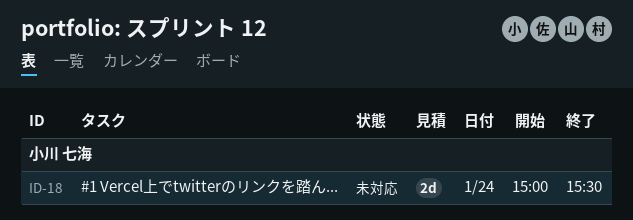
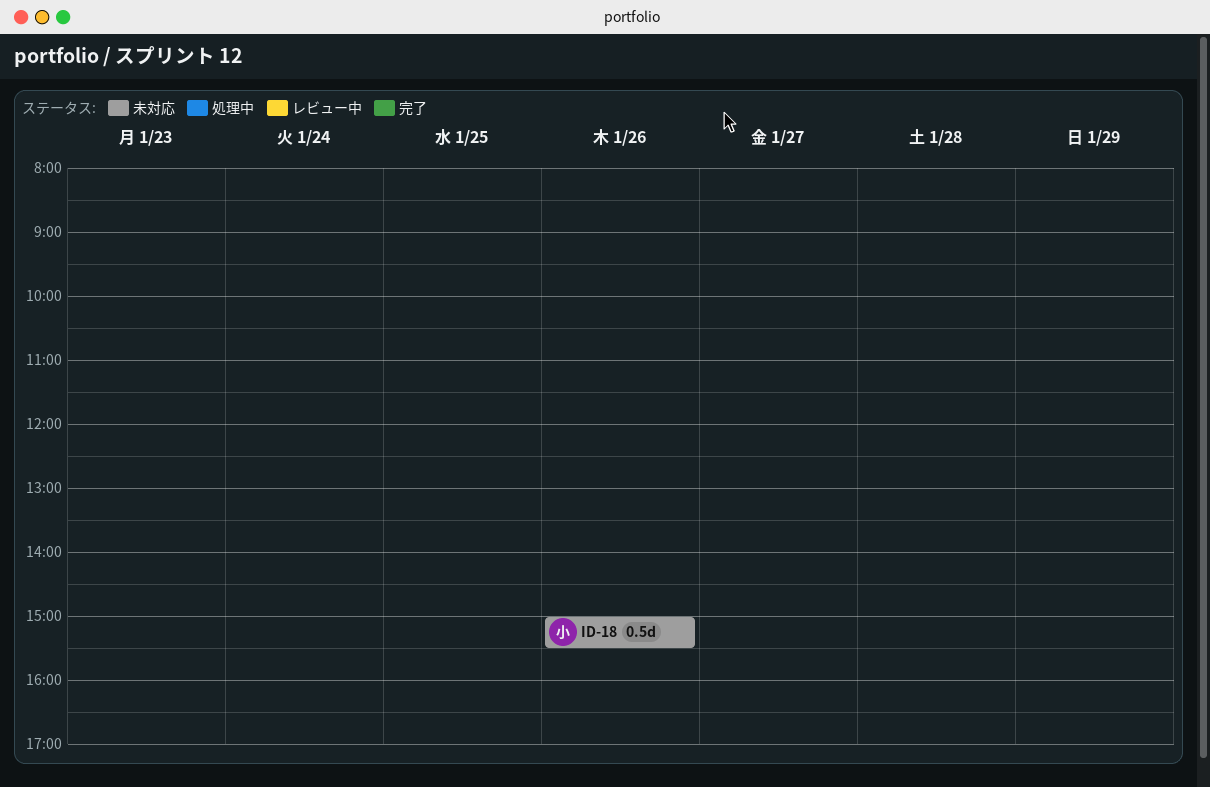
ID-18, estimate: 2d -> 0.5d
ID-18, day: Jan 24 -> Jan 26

